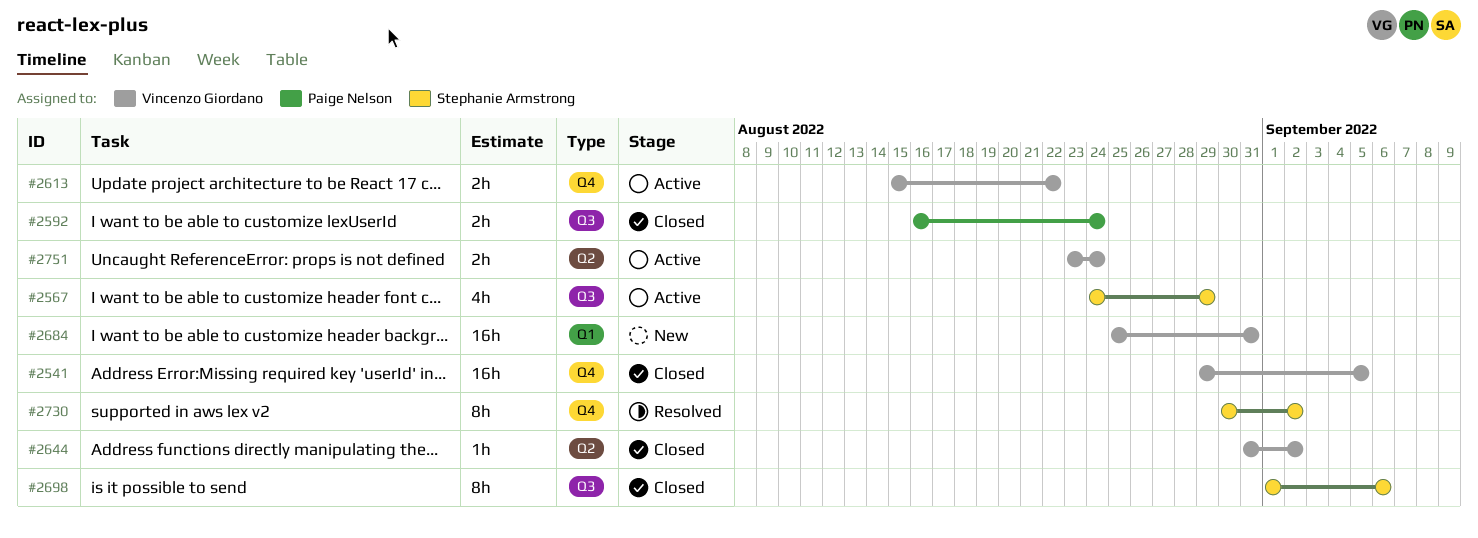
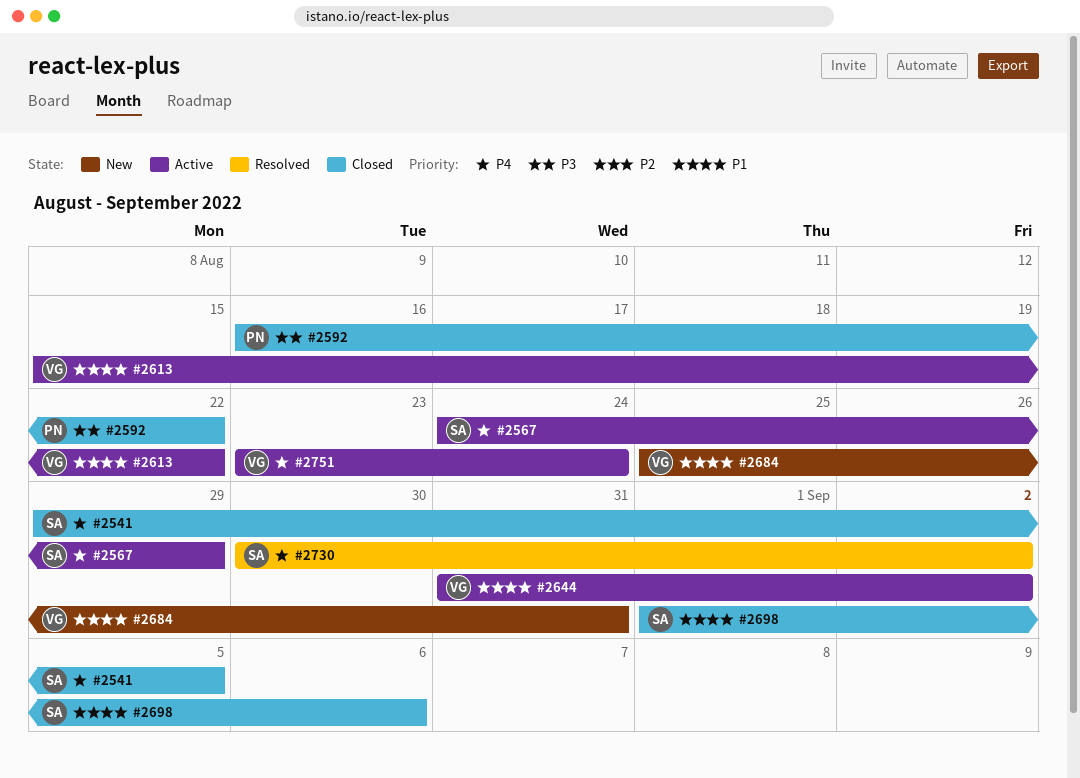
#2541, owner: Vincenzo Giordano -> Stephanie Armstrong
#2592, due: Aug 24 -> Aug 22
#2644, status: Closed -> Active

